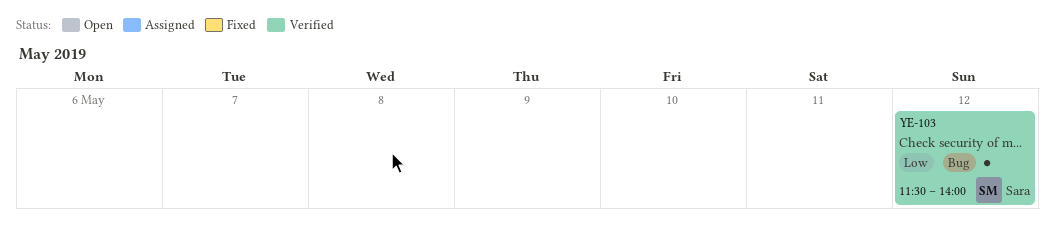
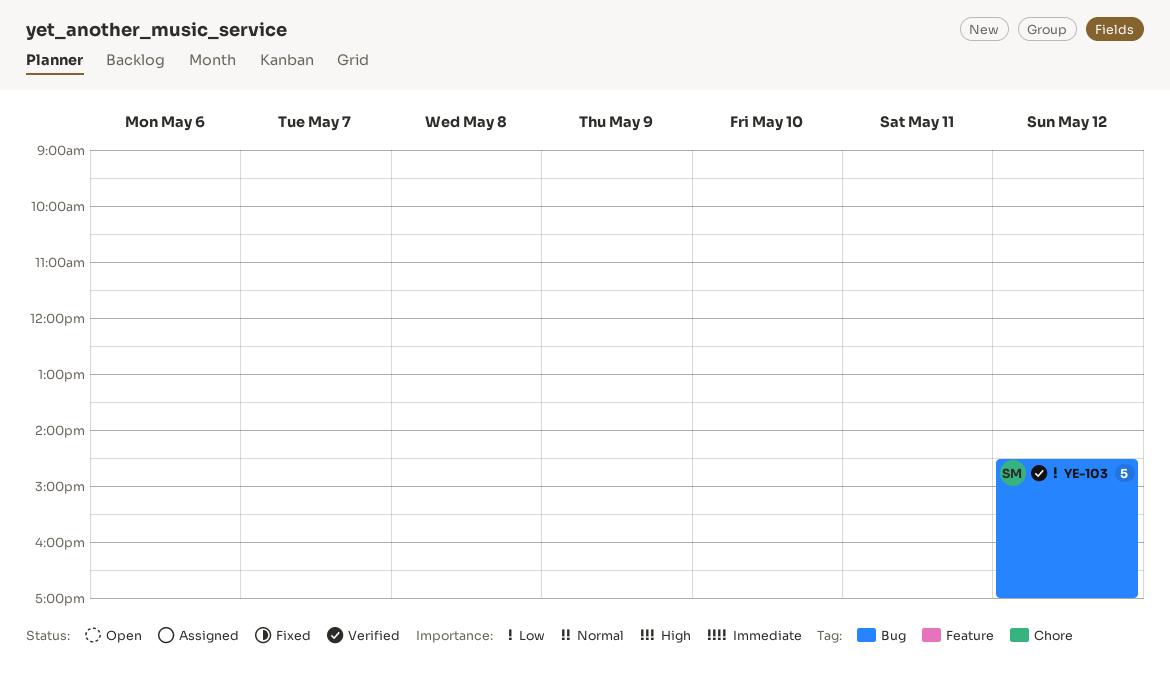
YE-103, estimate: 1 -> 5
YE-103, begins: 11:30 -> 14:30
YE-103, ends: 14:00 -> 17:00

